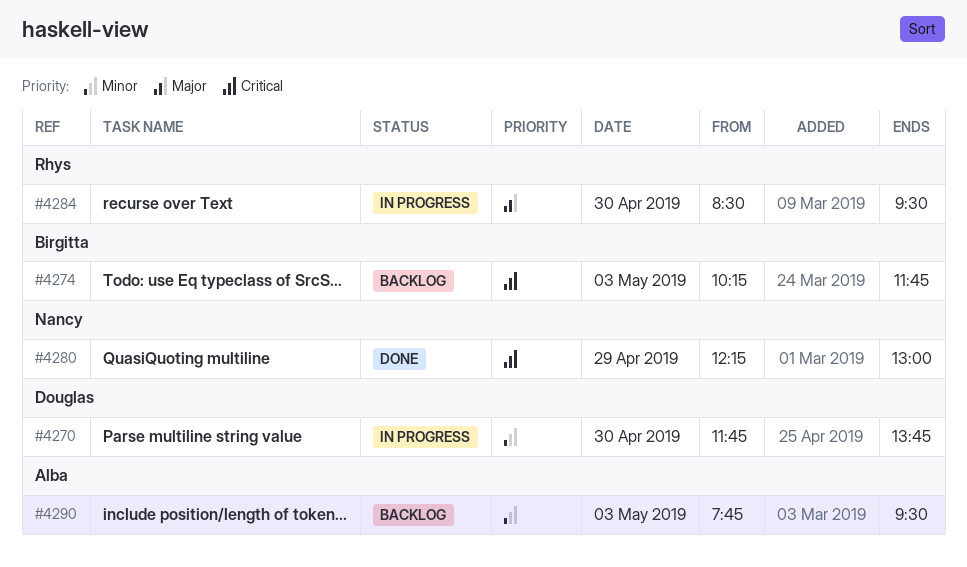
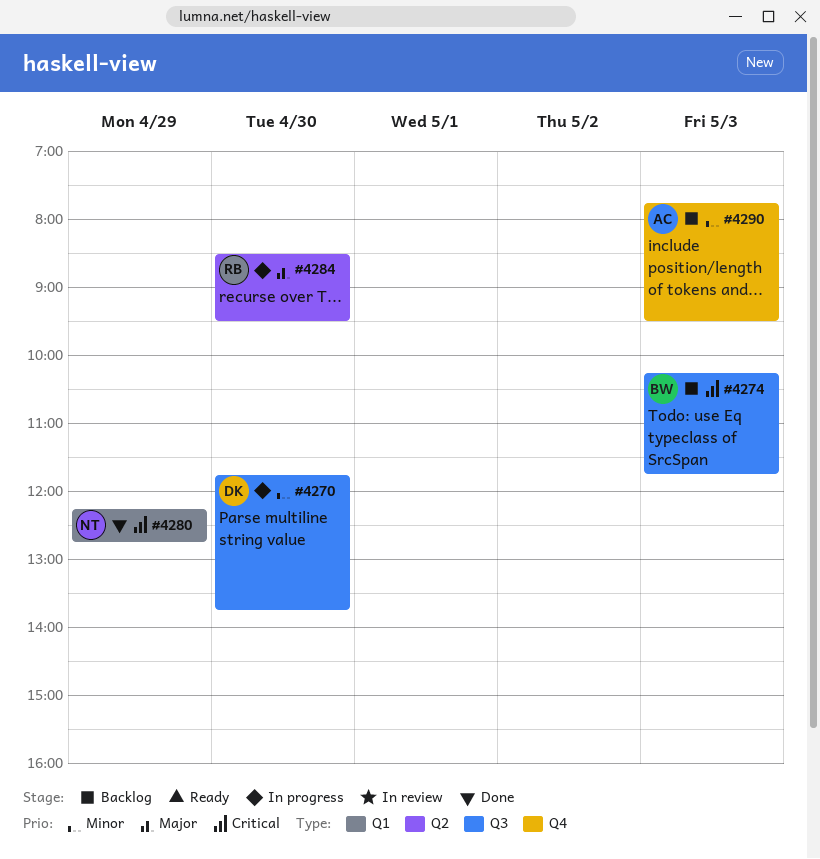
#4280, ends: 13:00 -> 12:45

